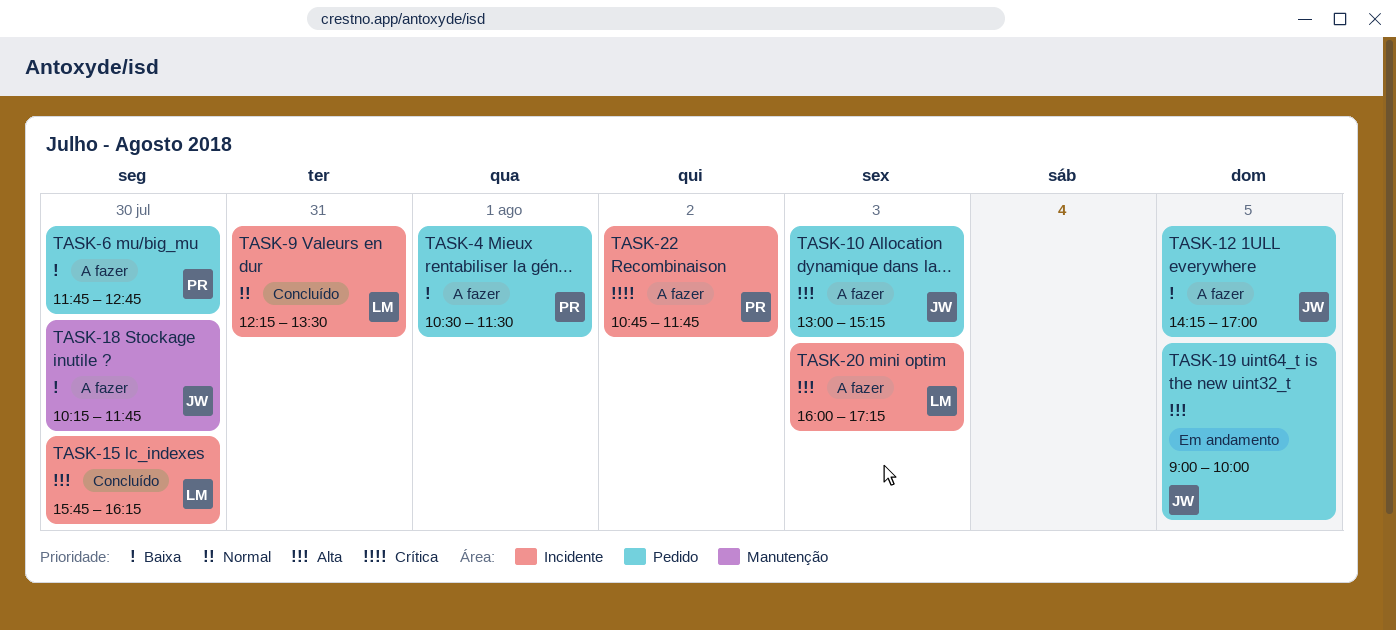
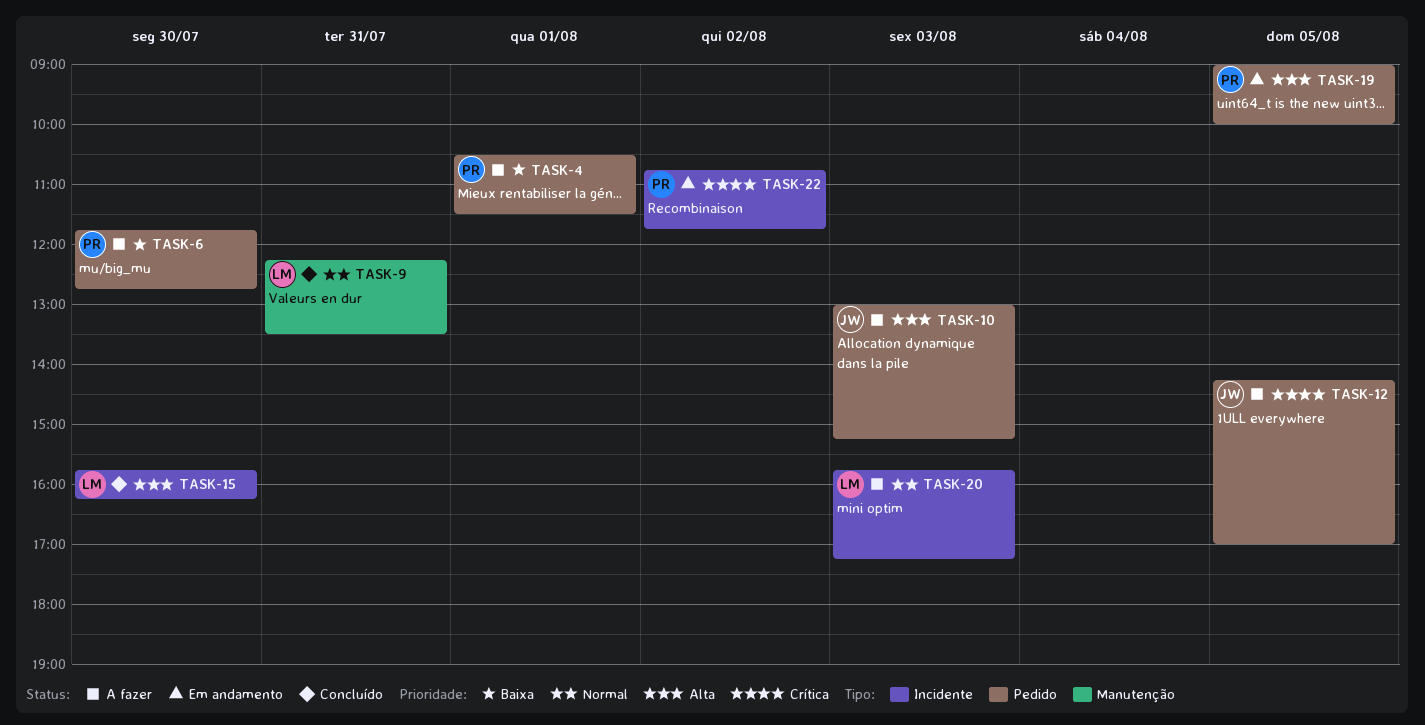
TASK-9, label: Incidente -> Manutenção
TASK-12, priority: Baixa -> Crítica
TASK-18: present -> none
TASK-19, owner: JW -> PR
TASK-20, priority: Alta -> Normal
TASK-20, begins: 16:00 -> 15:45
TASK-22, status: A fazer -> Em andamento

